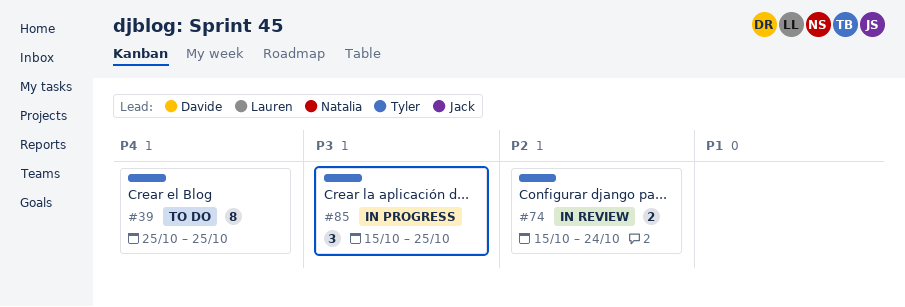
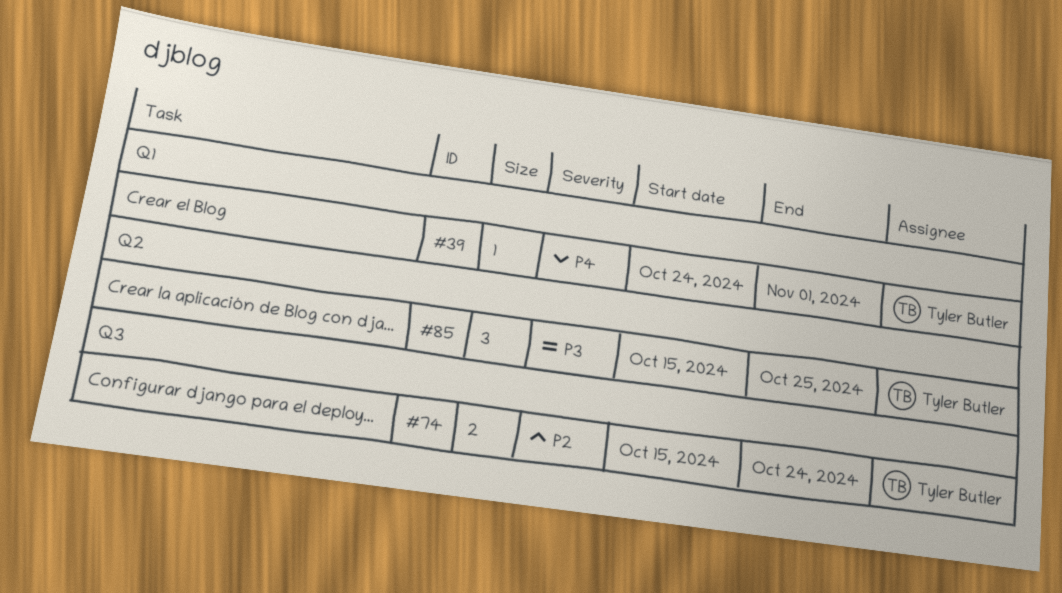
#39, estimate: 8 -> 1
#39, start: Oct 25 -> Oct 24
#39, due: Oct 25 -> Nov 1

